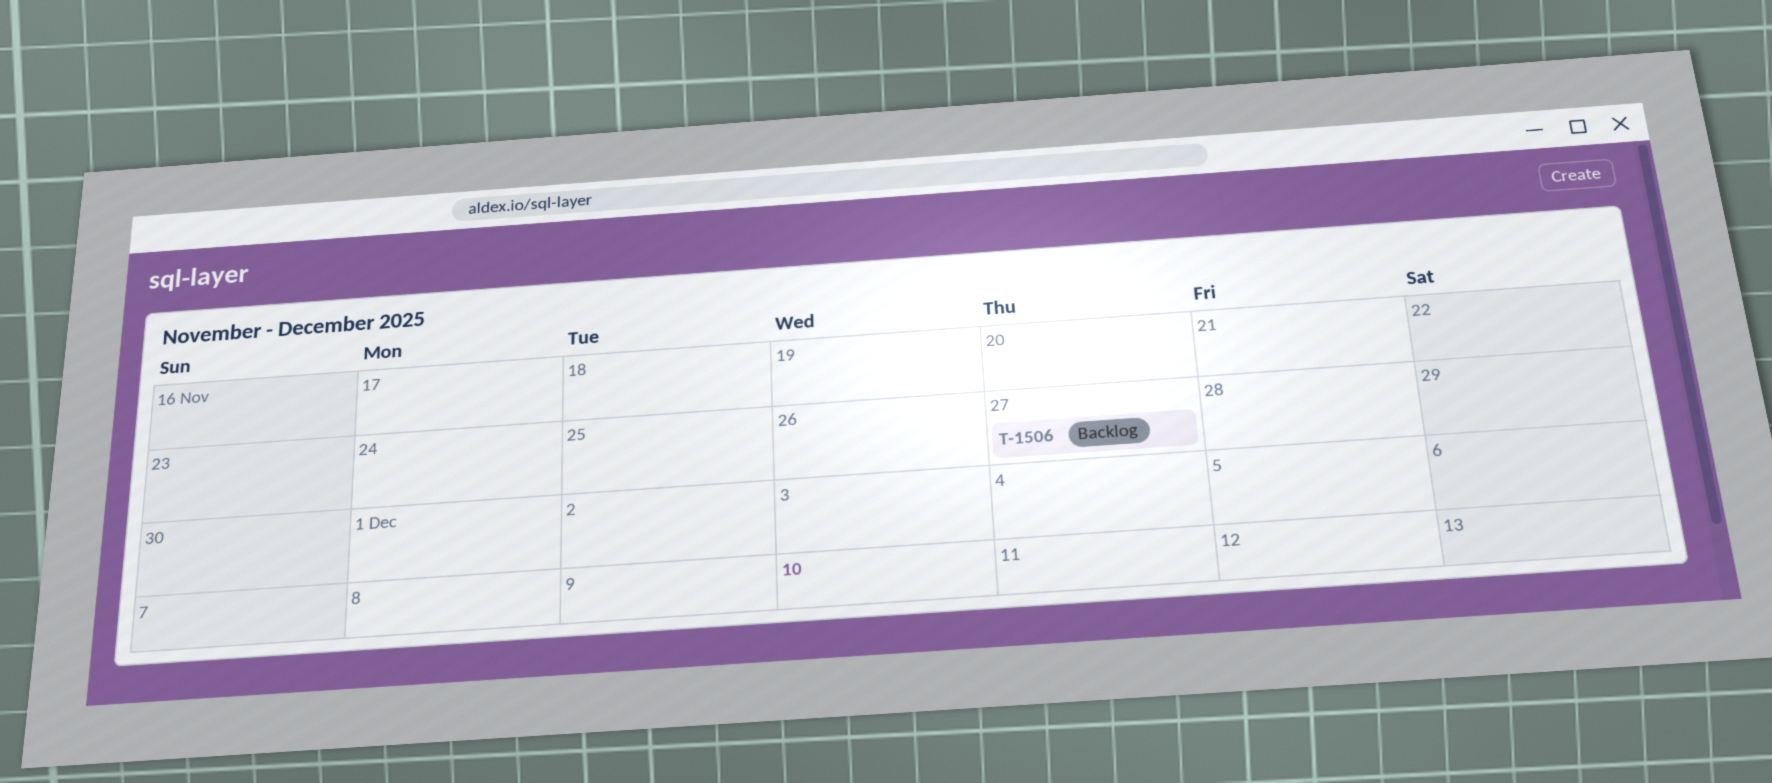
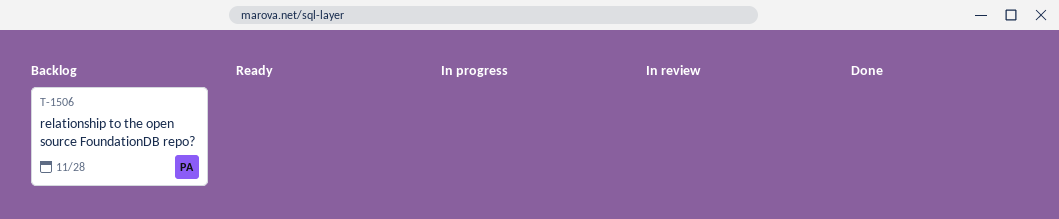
T-1506, due: Nov 27 -> Nov 28

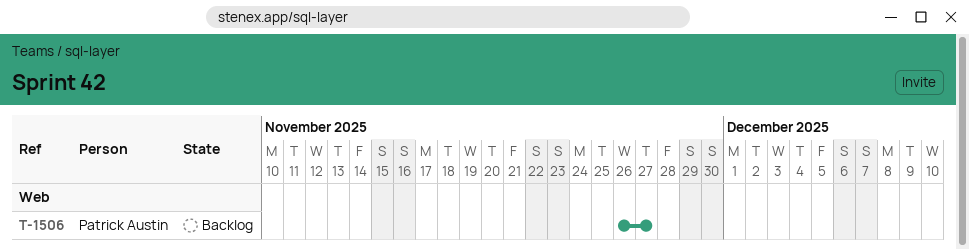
T-1506, due: Nov 28 -> Nov 27

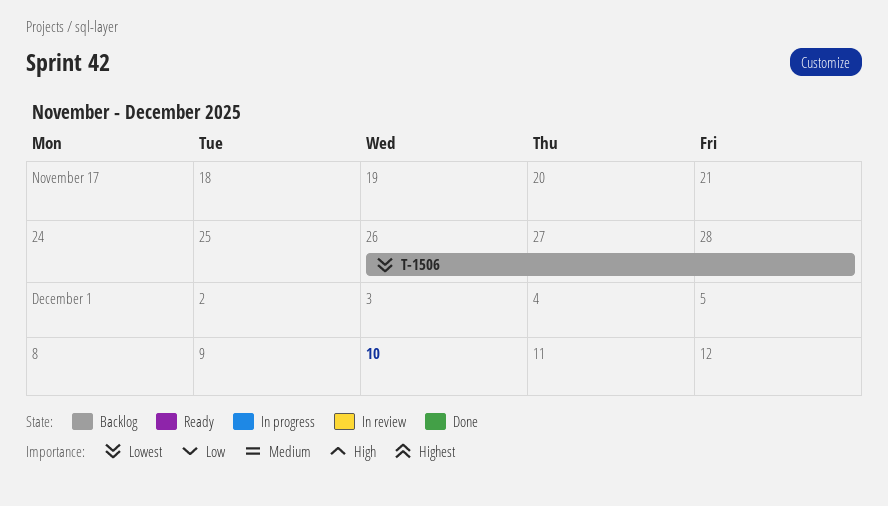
T-1506, due: Nov 27 -> Nov 28

